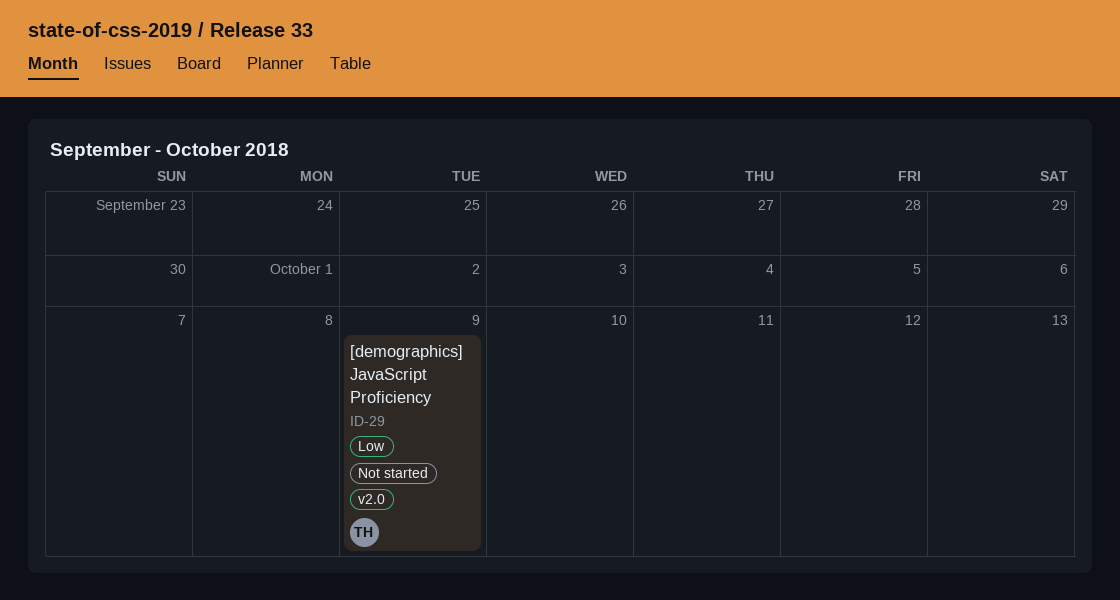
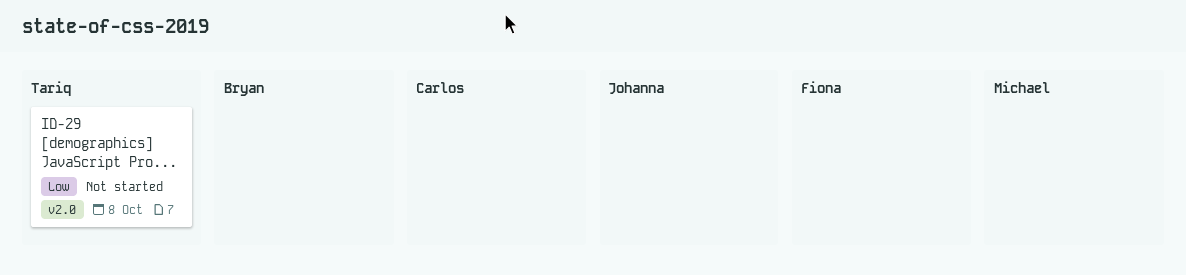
ID-29, due: Oct 9 -> Oct 8

